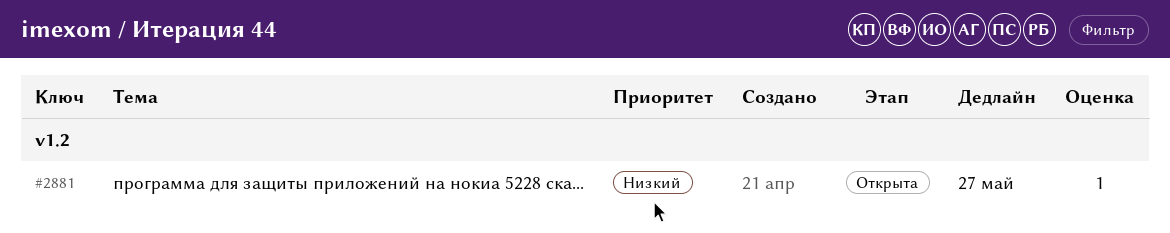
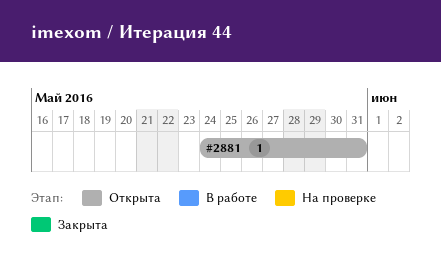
#2881, due: May 27 -> May 31

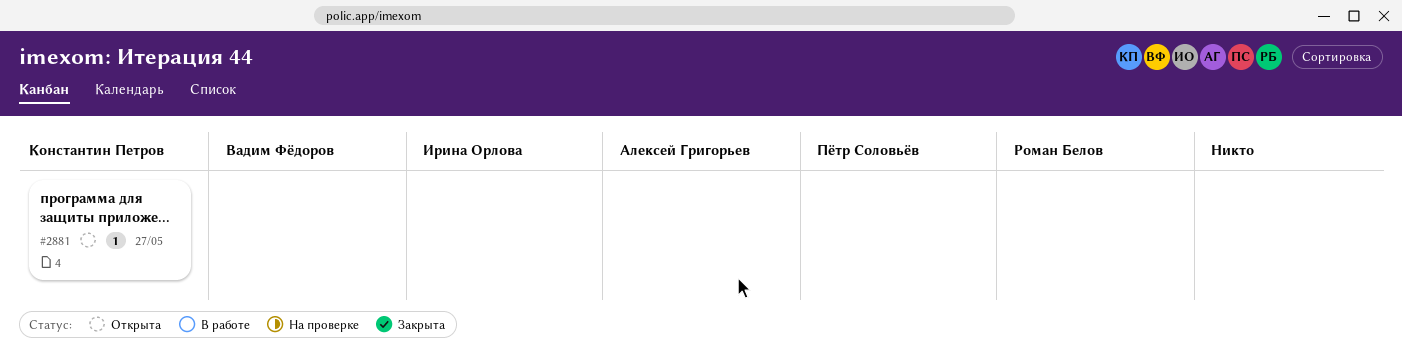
#2881, due: May 31 -> May 27

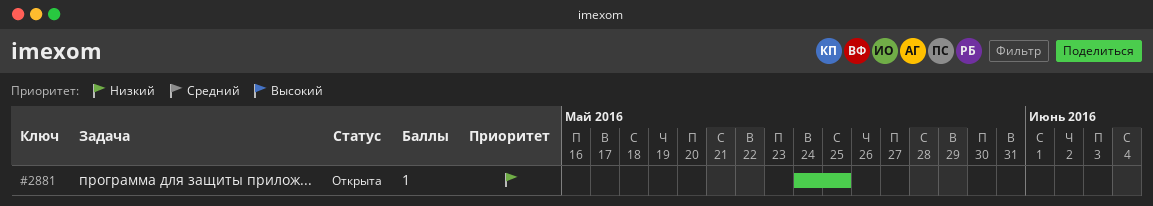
#2881, due: May 27 -> May 25

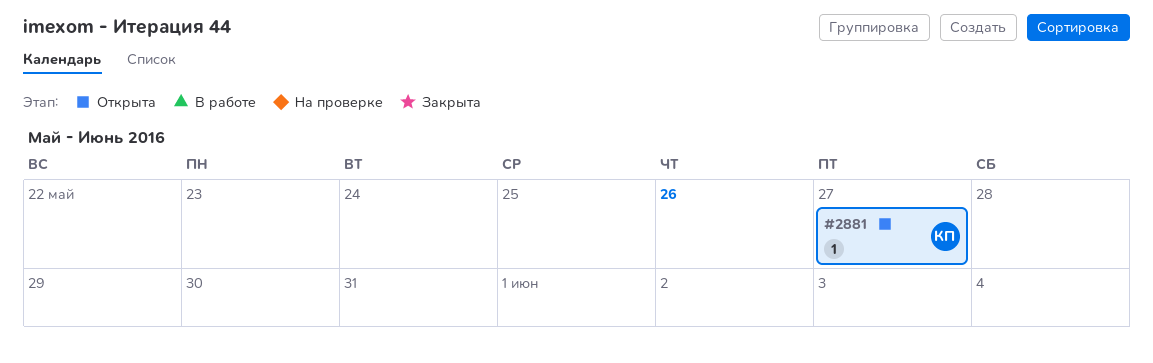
#2881, due: May 25 -> May 27

